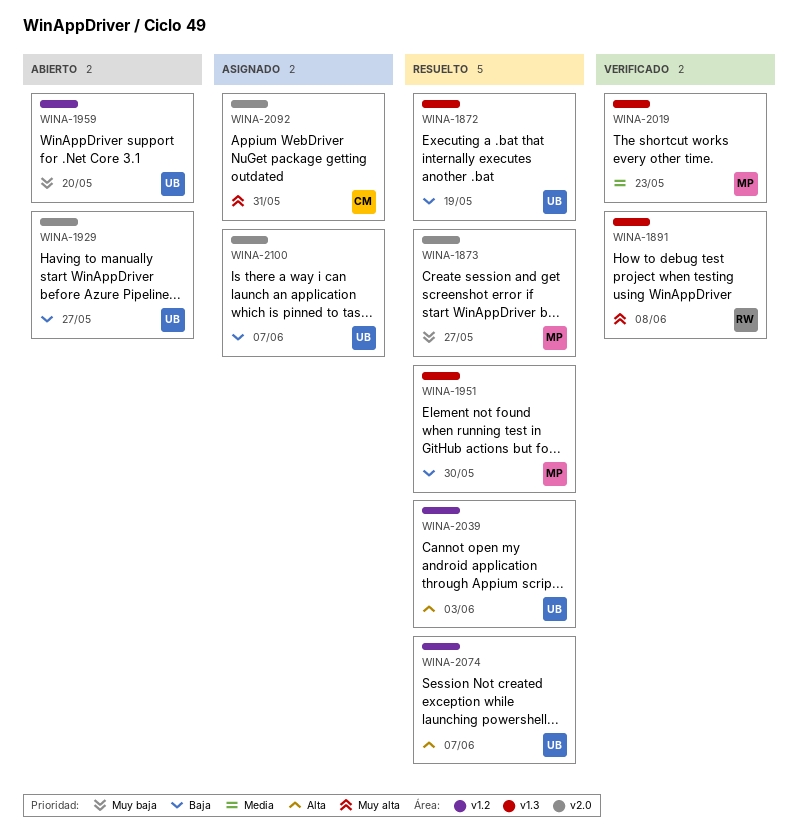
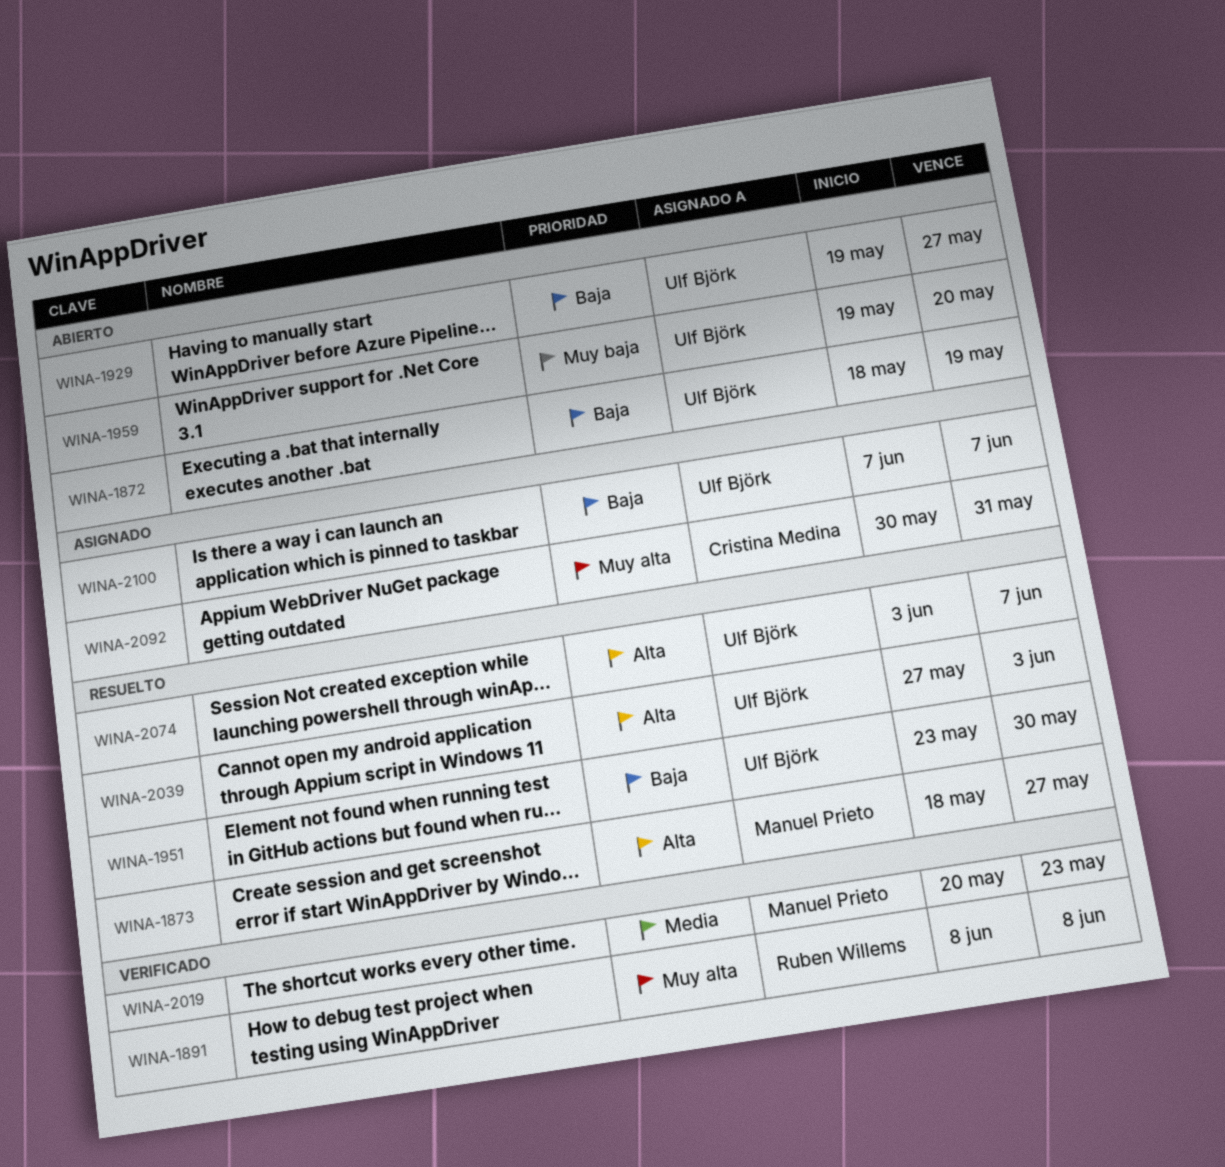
WINA-1872, status: Resuelto -> Abierto
WINA-1873, priority: Muy baja -> Alta
WINA-1951, owner: Manuel Prieto -> Ulf Björk

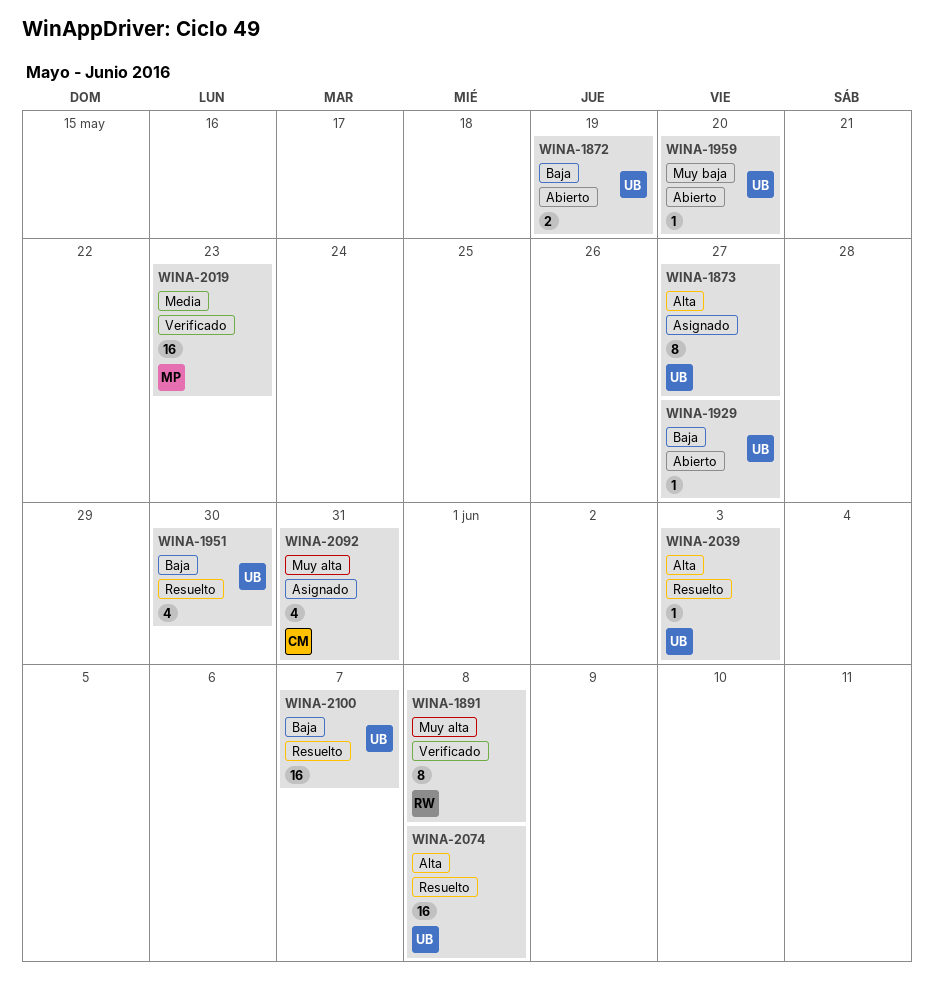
WINA-1873, status: Resuelto -> Asignado
WINA-1873, owner: Manuel Prieto -> Ulf Björk
WINA-2074, due: Jun 7 -> Jun 8
WINA-2100, status: Asignado -> Resuelto

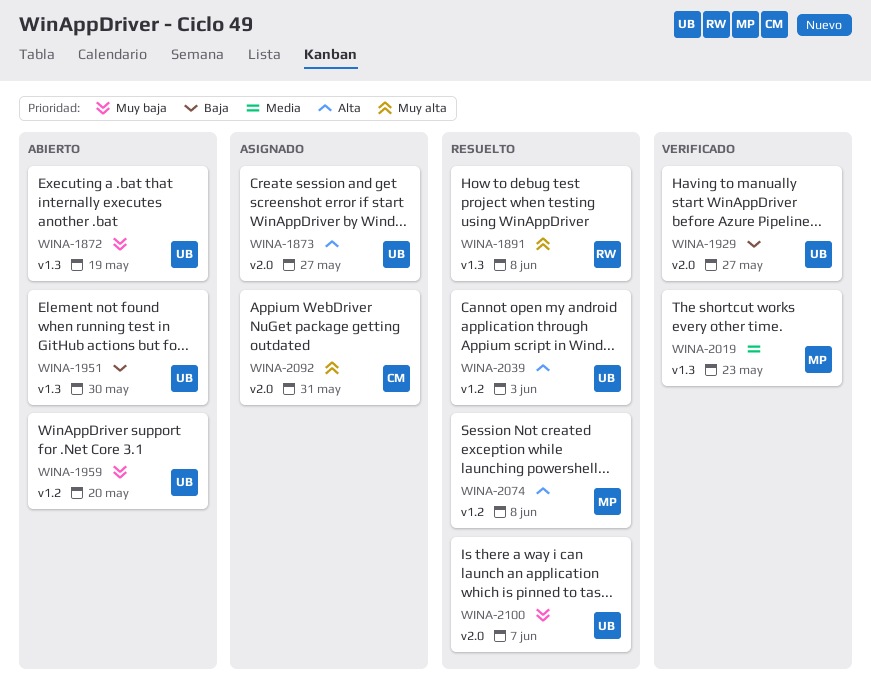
WINA-1872, priority: Baja -> Muy baja
WINA-1891, status: Verificado -> Resuelto
WINA-1929, status: Abierto -> Verificado
WINA-1951, status: Resuelto -> Abierto
WINA-2074, owner: UB -> MP
WINA-2100, priority: Baja -> Muy baja

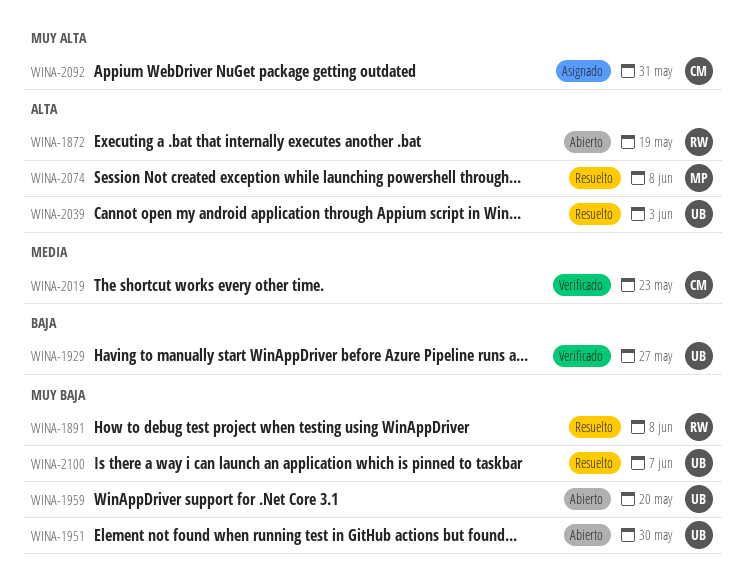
WINA-1872, owner: UB -> RW
WINA-1872, priority: Muy baja -> Alta
WINA-1873: present -> none
WINA-1891, priority: Muy alta -> Muy baja
WINA-1951, priority: Baja -> Muy baja
WINA-2019, owner: MP -> CM

